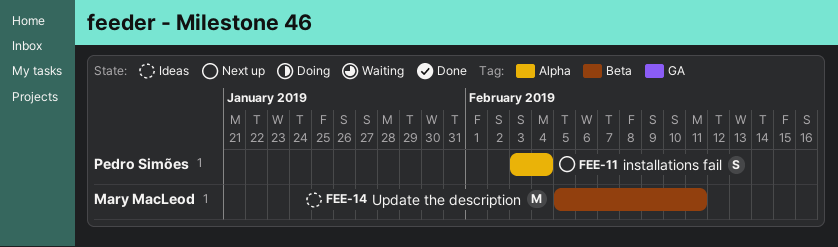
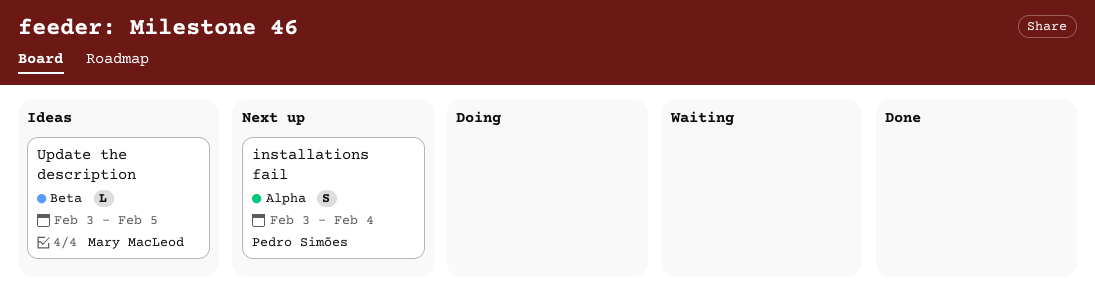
Update the description, estimate: M -> L
Update the description, start: Feb 5 -> Feb 3
Update the description, due: Feb 11 -> Feb 5

